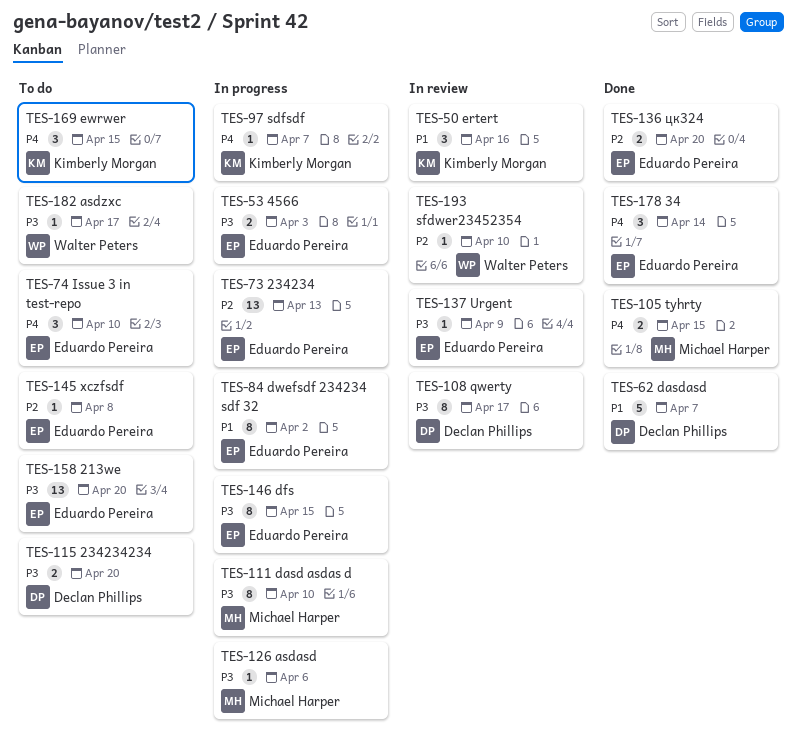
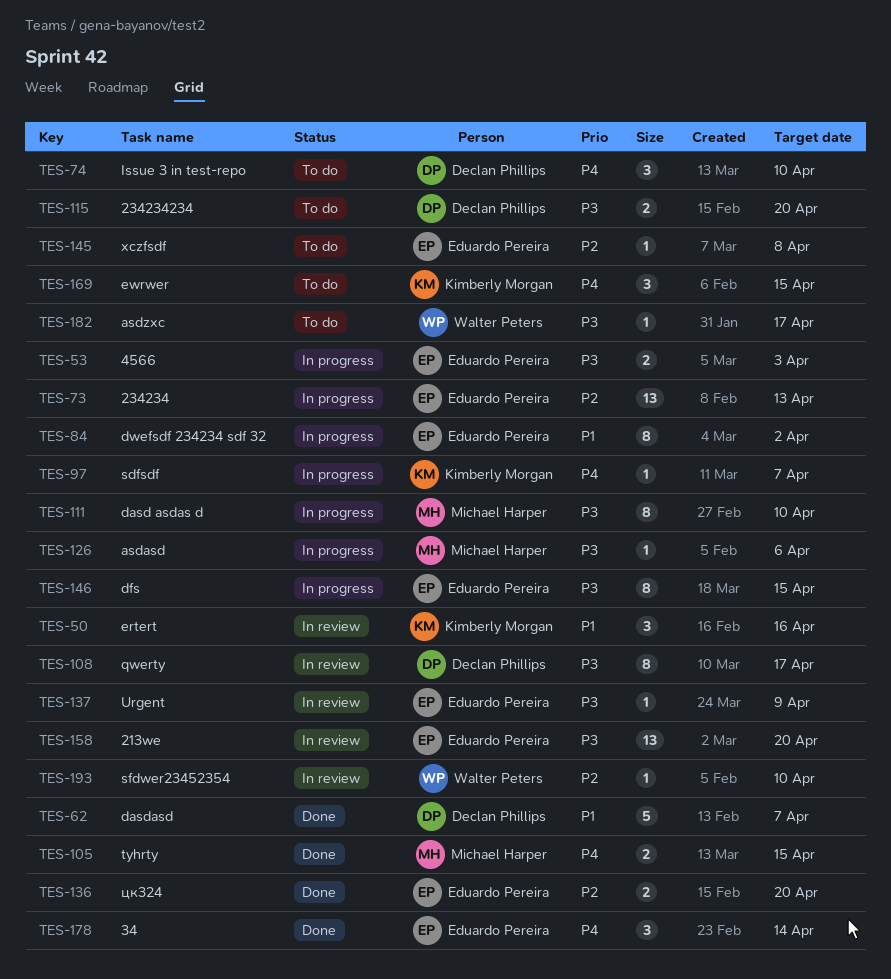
TES-74, owner: Eduardo Pereira -> Declan Phillips
TES-158, status: To do -> In review

